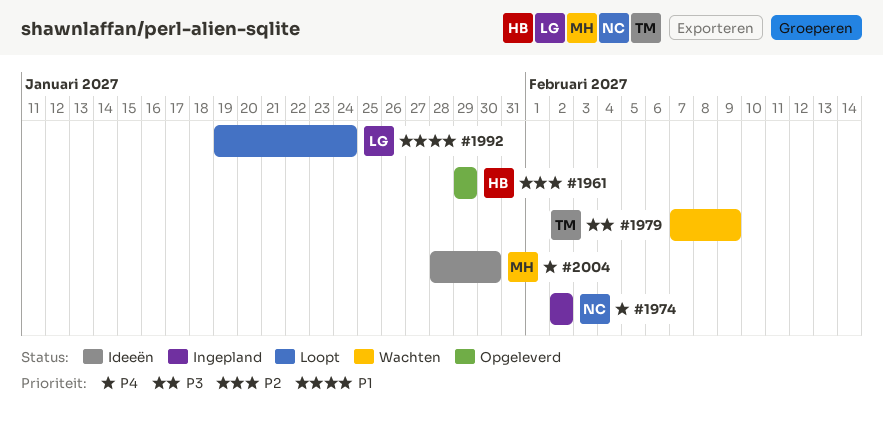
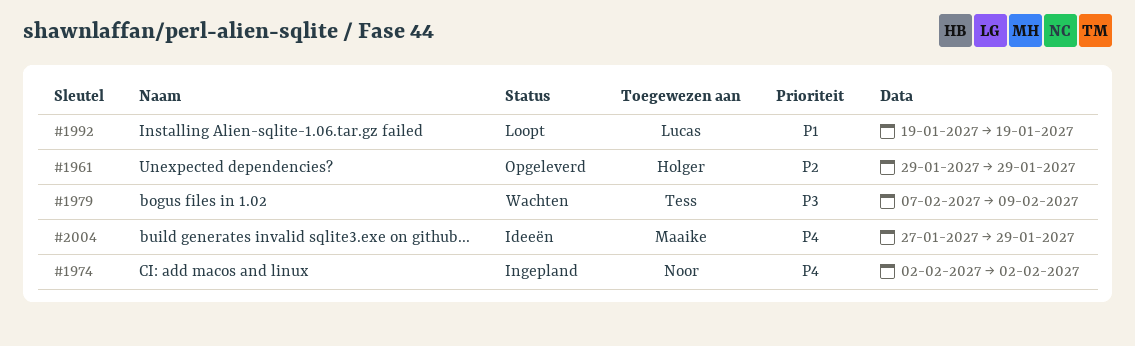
#1992, due: Jan 24 -> Jan 19
#2004, start: Jan 28 -> Jan 27
#2004, due: Jan 30 -> Jan 29

